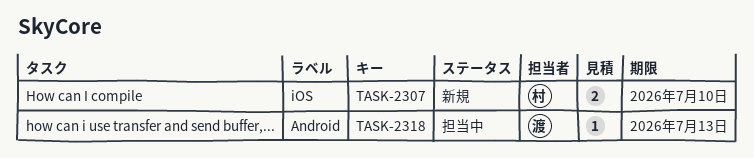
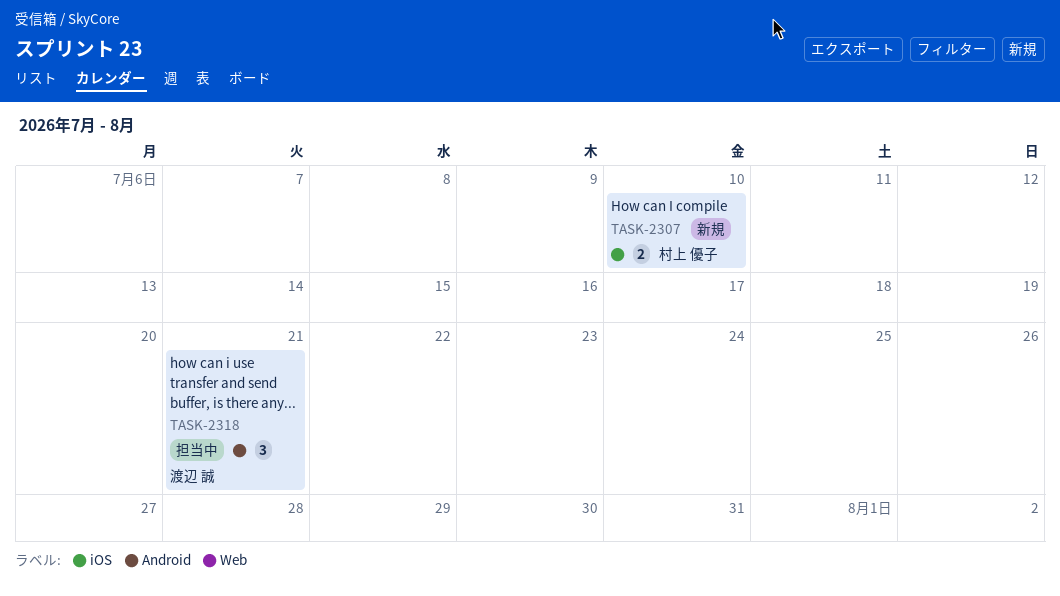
TASK-2318, estimate: 1 -> 3
TASK-2318, due: Jul 13 -> Jul 21

